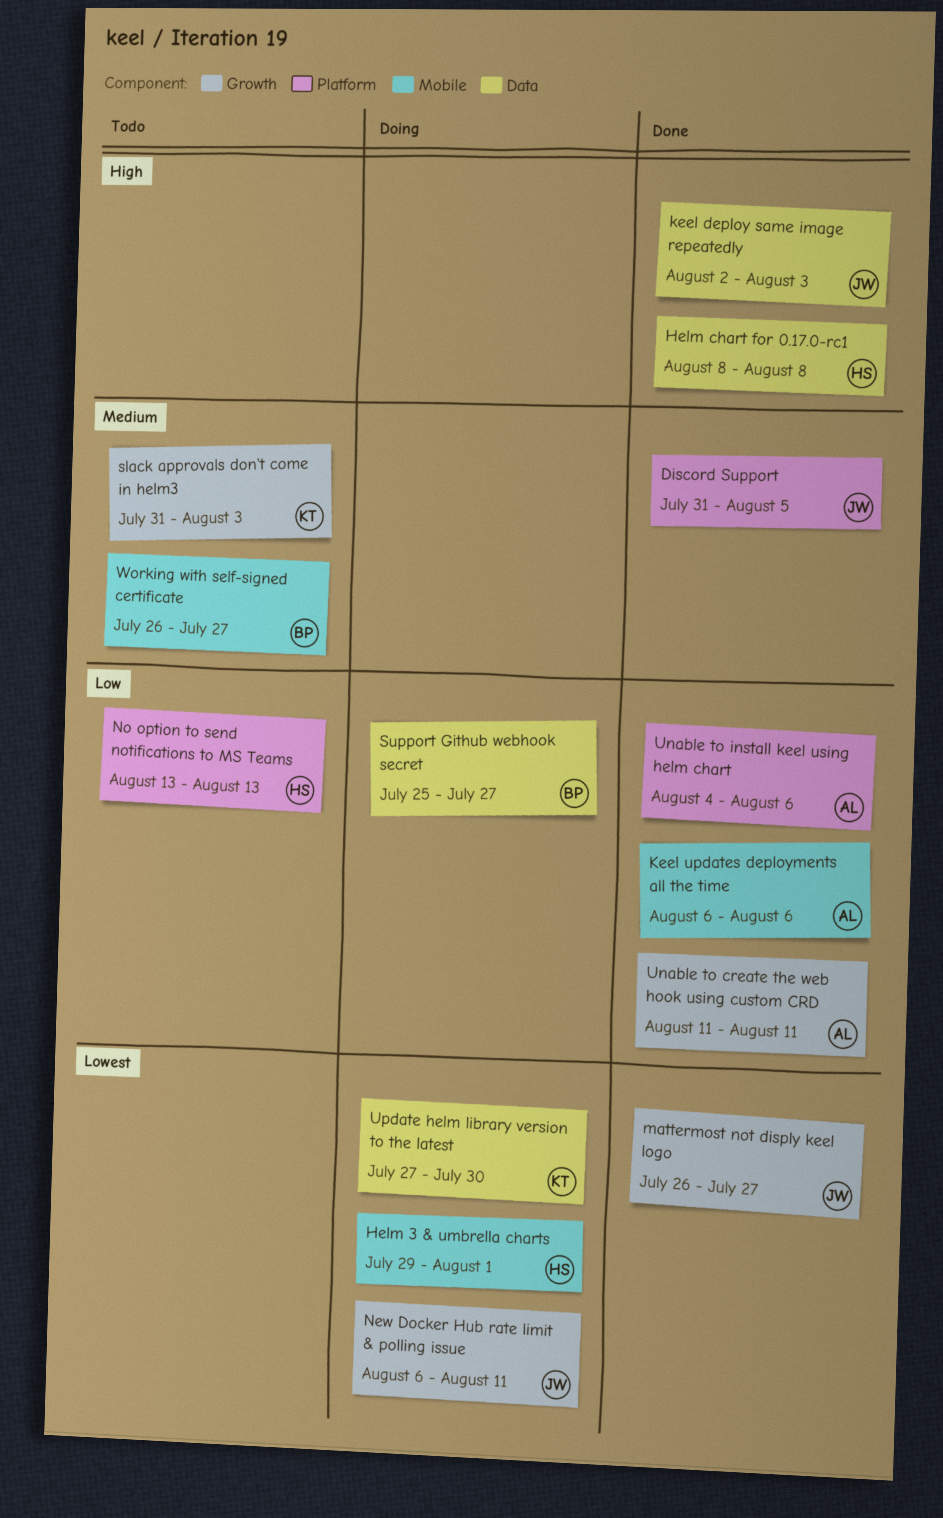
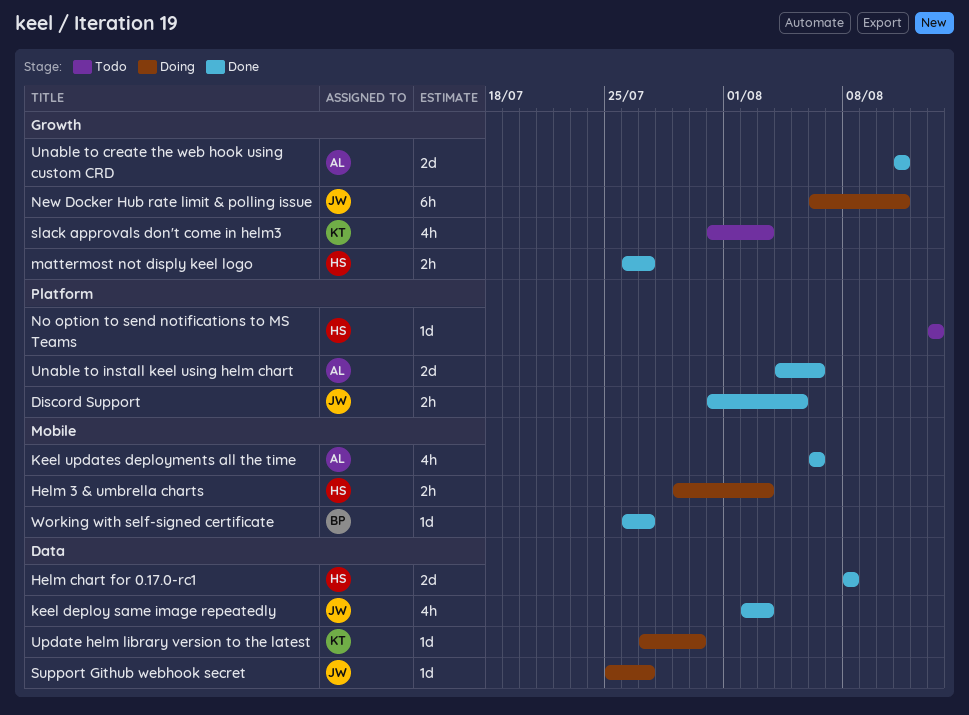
Helm 3 & umbrella charts, due: Aug 1 -> Aug 3
mattermost not disply keel logo, owner: JW -> HS
Support Github webhook secret, owner: BP -> JW
Working with self-signed certificate, status: Todo -> Done

